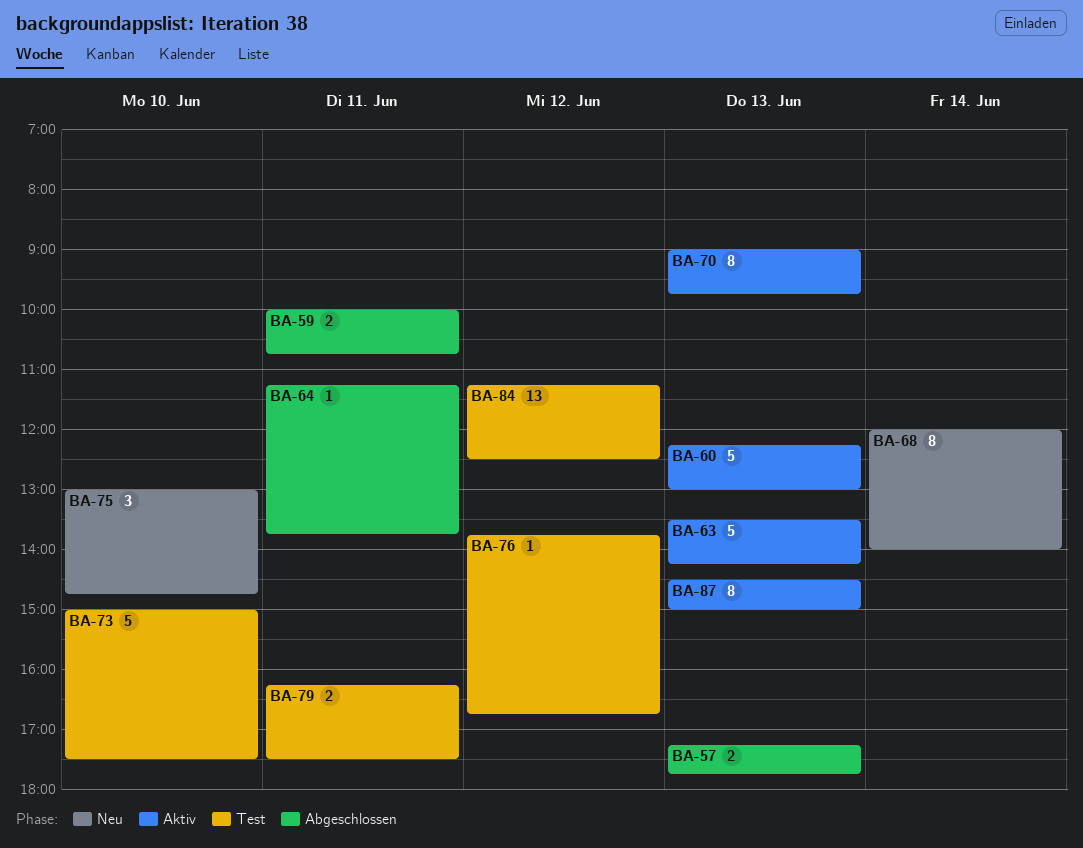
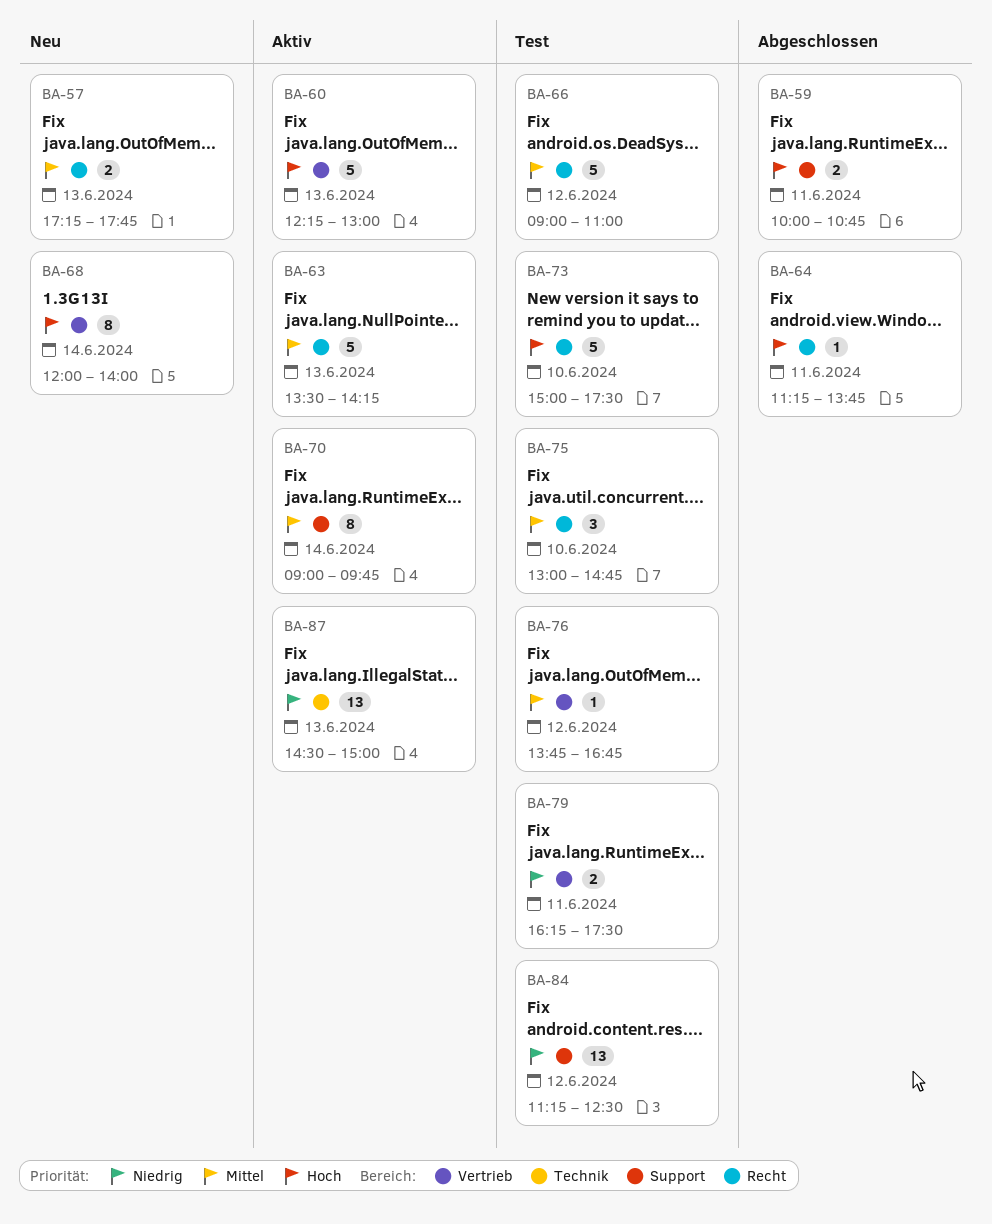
BA-57, status: Abgeschlossen -> Neu
BA-66: none -> present
BA-70, day: Jun 13 -> Jun 14
BA-75, status: Neu -> Test
BA-87, estimate: 8 -> 13

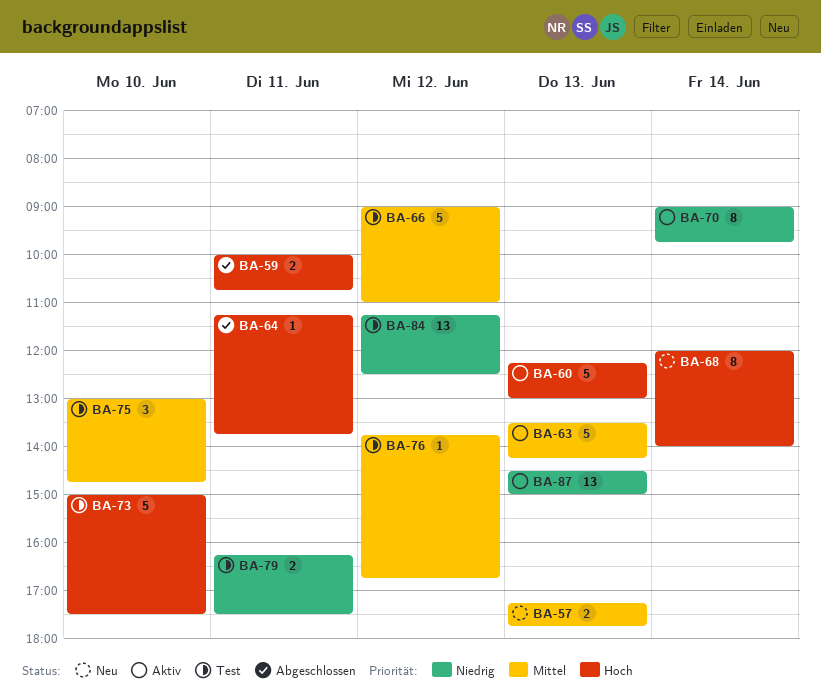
BA-70, priority: Mittel -> Niedrig

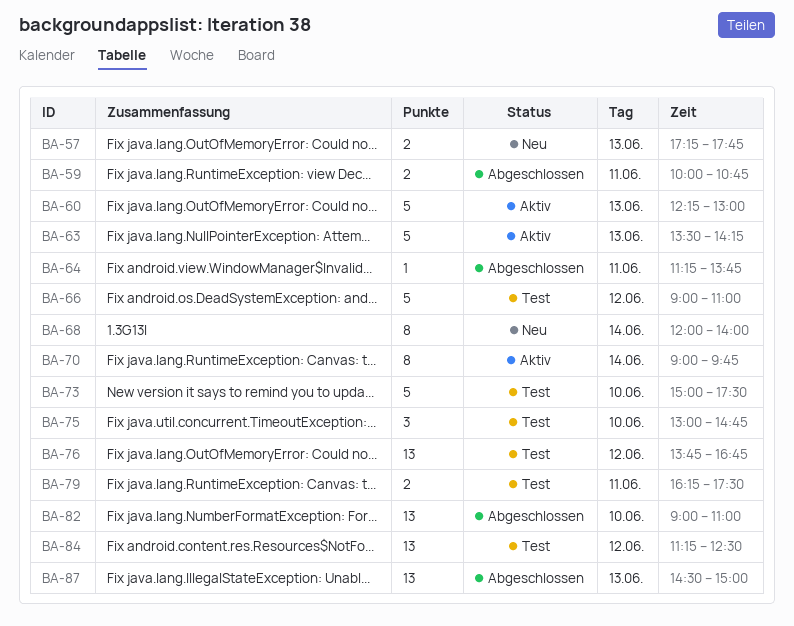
BA-76, estimate: 1 -> 13
BA-82: none -> present
BA-87, status: Aktiv -> Abgeschlossen

